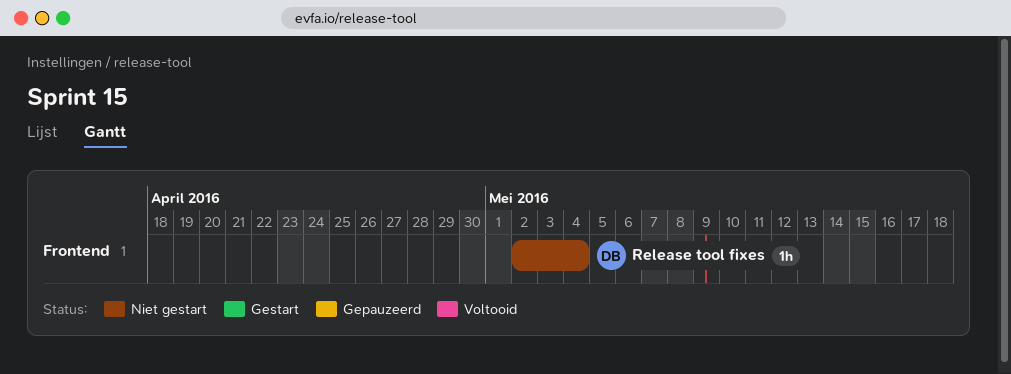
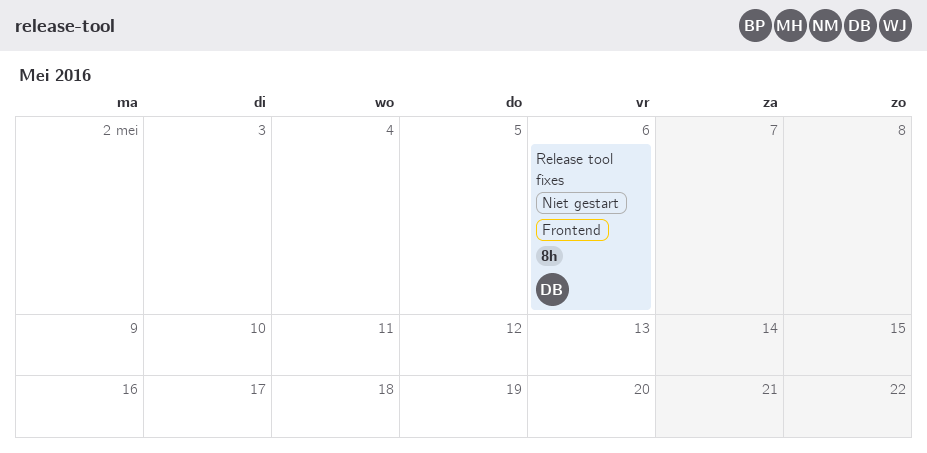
Release tool fixes, estimate: 1h -> 8h
Release tool fixes, due: May 4 -> May 6

